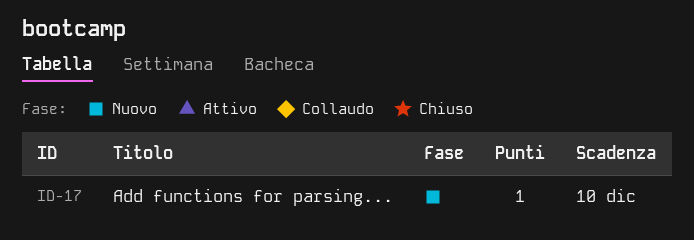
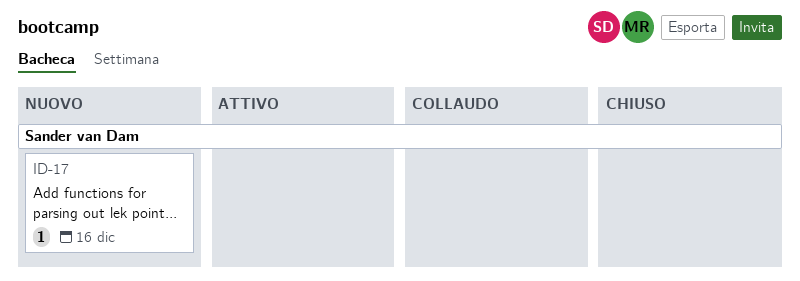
ID-17, due: Dec 10 -> Dec 16

